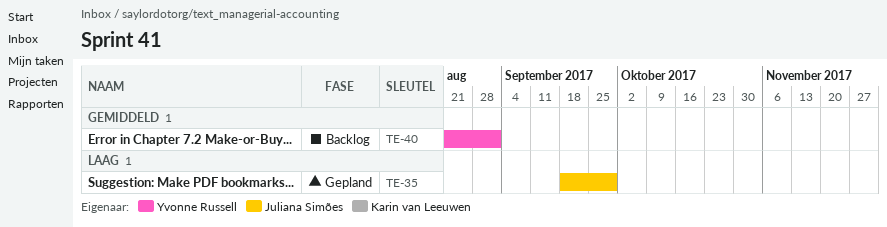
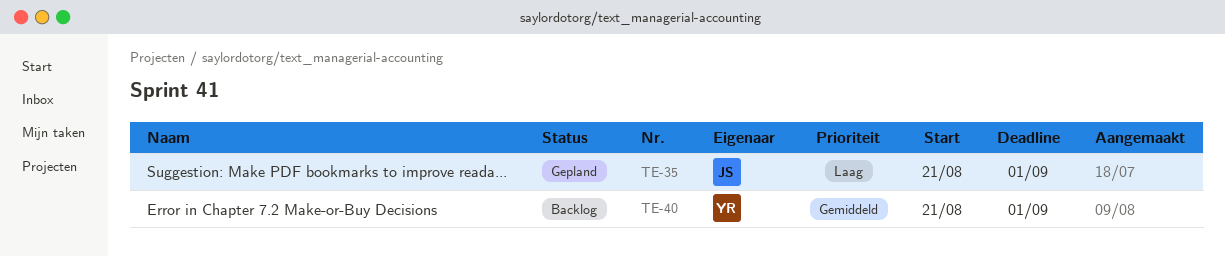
TE-35, start: Sep 18 -> Aug 21
TE-35, due: Sep 29 -> Sep 1

